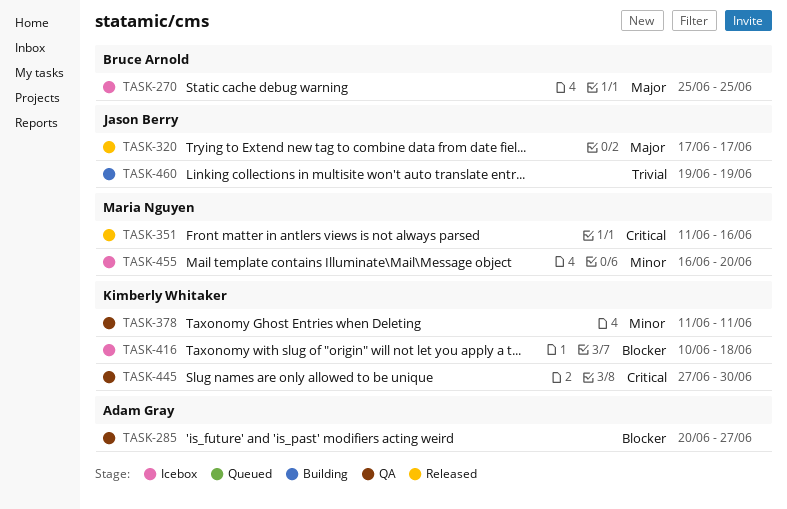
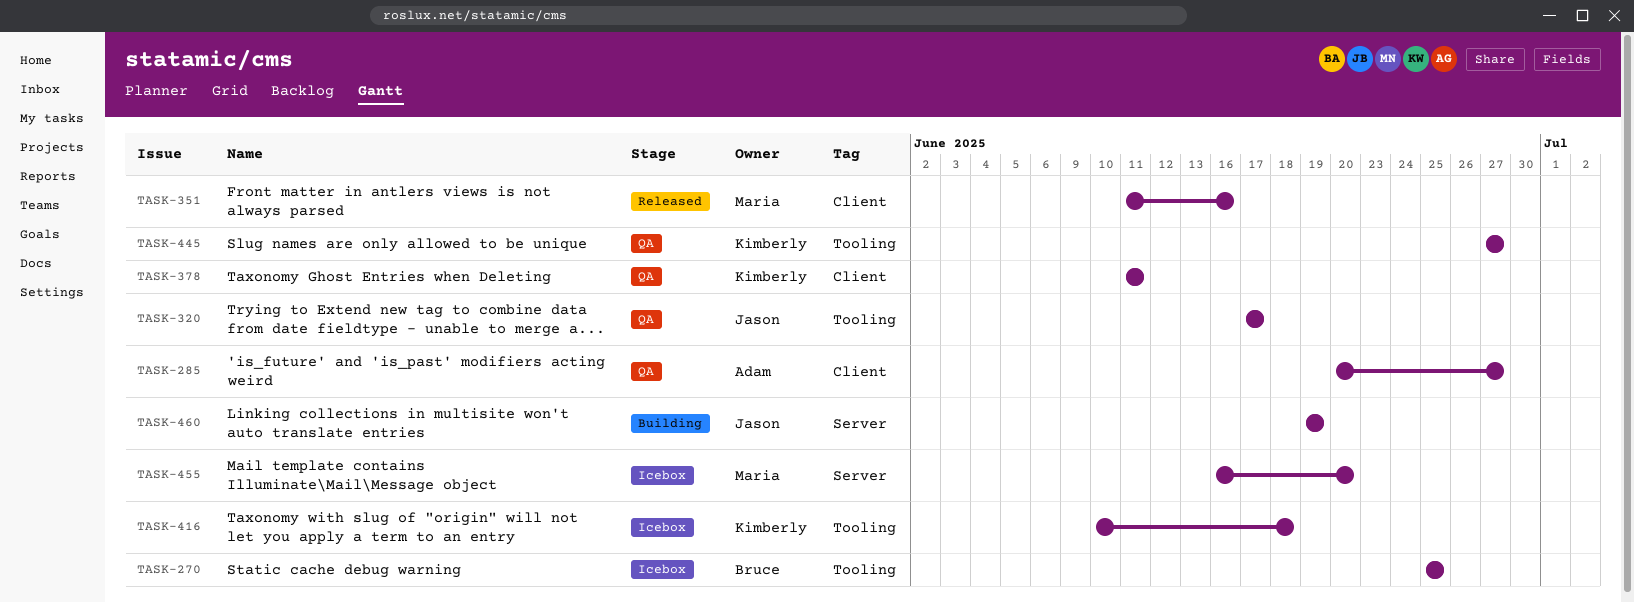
TASK-320, status: Released -> QA
TASK-445, due: Jun 30 -> Jun 27

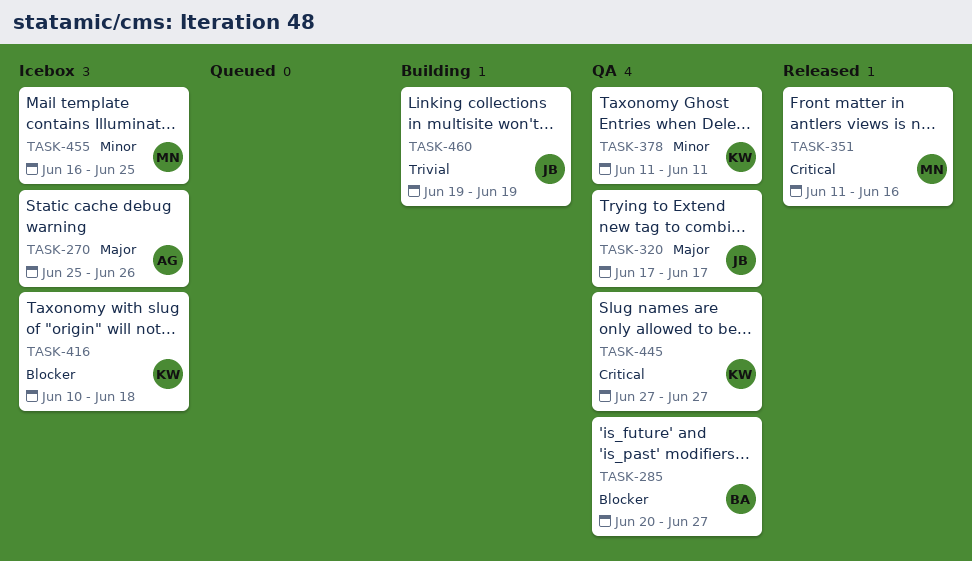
TASK-270, owner: Bruce -> Adam
TASK-270, due: Jun 25 -> Jun 26
TASK-285, owner: Adam -> Bruce
TASK-455, due: Jun 20 -> Jun 25

